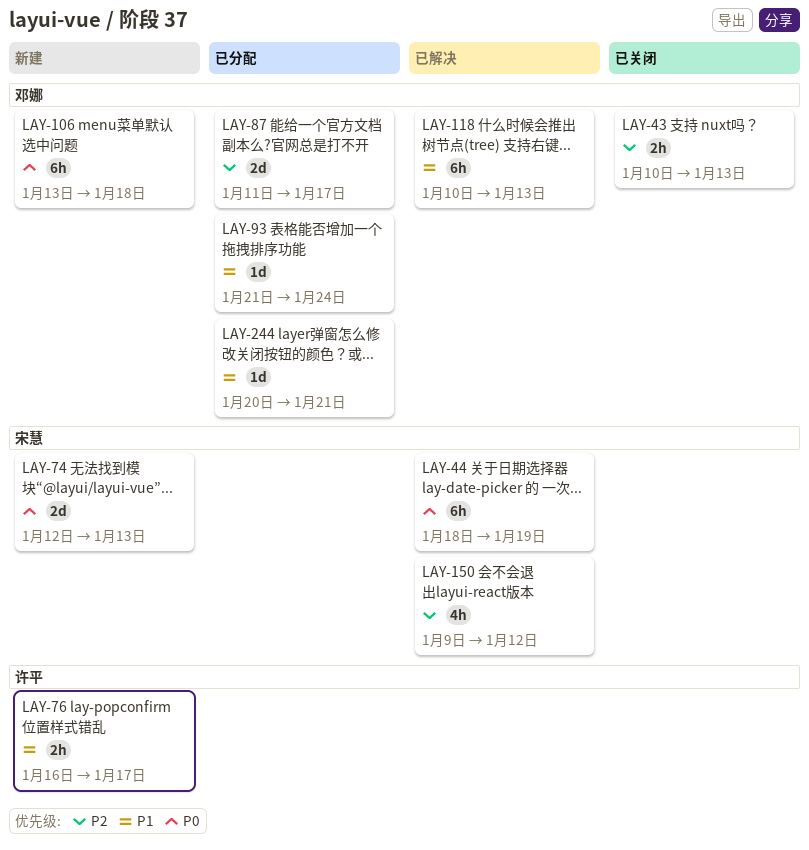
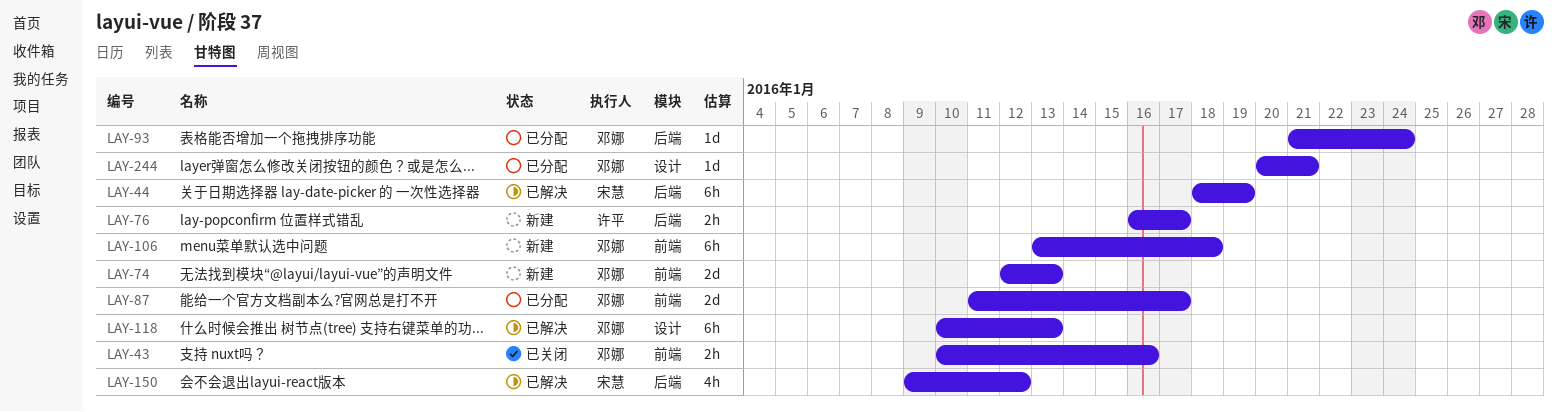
LAY-43, due: Jan 13 -> Jan 16
LAY-74, owner: 宋慧 -> 邓娜

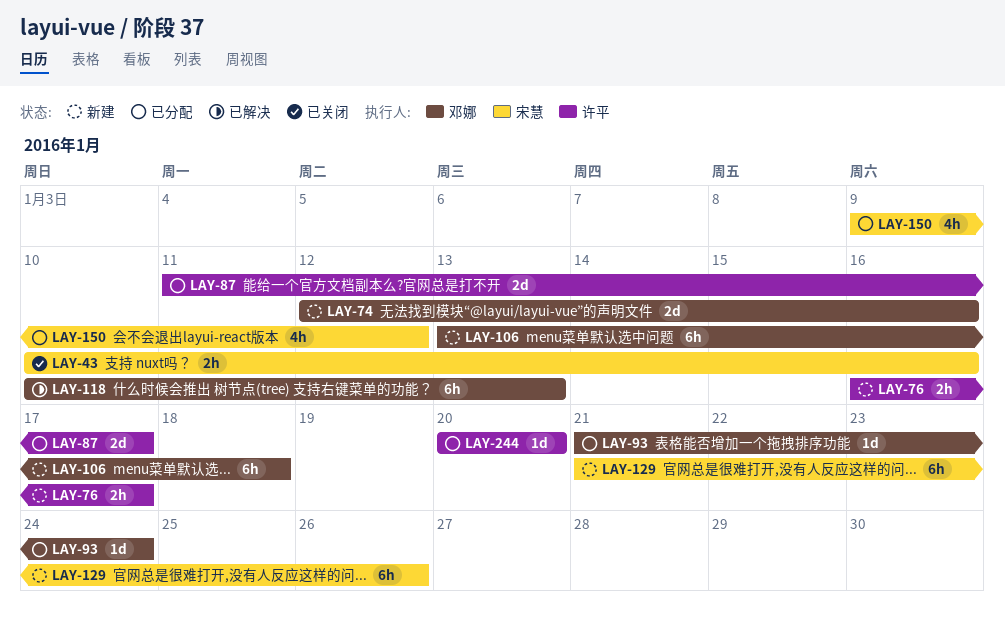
LAY-43, owner: 邓娜 -> 宋慧
LAY-44: present -> none
LAY-74, due: Jan 13 -> Jan 16
LAY-87, owner: 邓娜 -> 许平
LAY-129: none -> present
LAY-150, status: 已解决 -> 已分配
LAY-244, owner: 邓娜 -> 许平
LAY-244, due: Jan 21 -> Jan 20

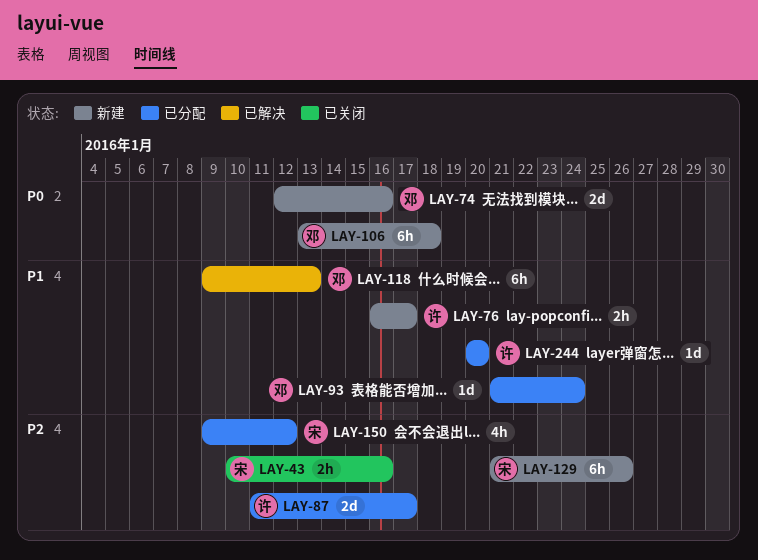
LAY-118, start: Jan 10 -> Jan 9

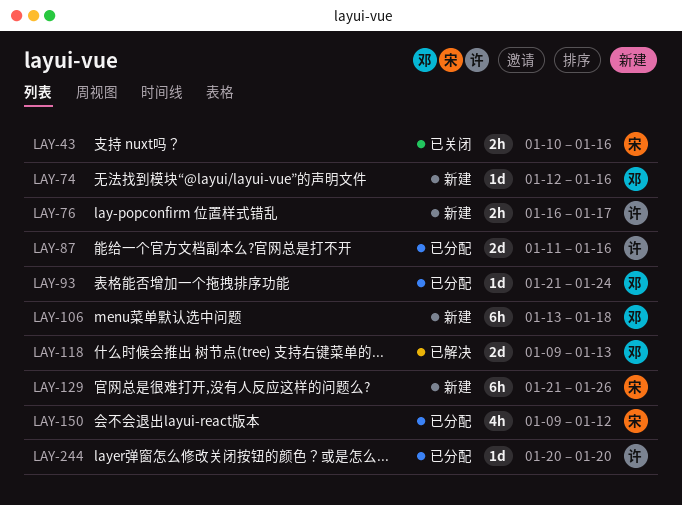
LAY-74, estimate: 2d -> 1d
LAY-87, due: Jan 17 -> Jan 16
LAY-118, estimate: 6h -> 2d

